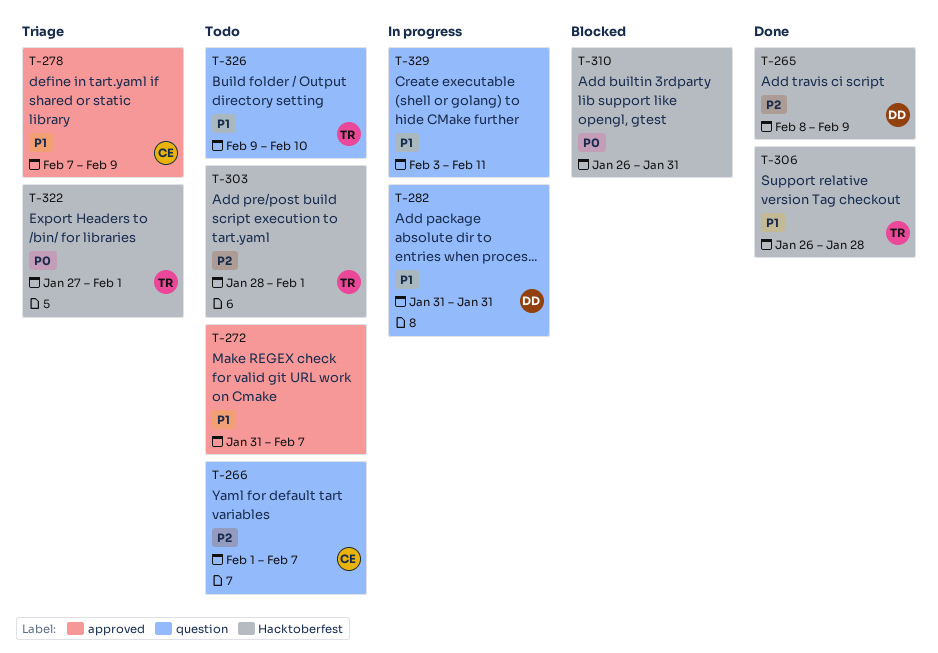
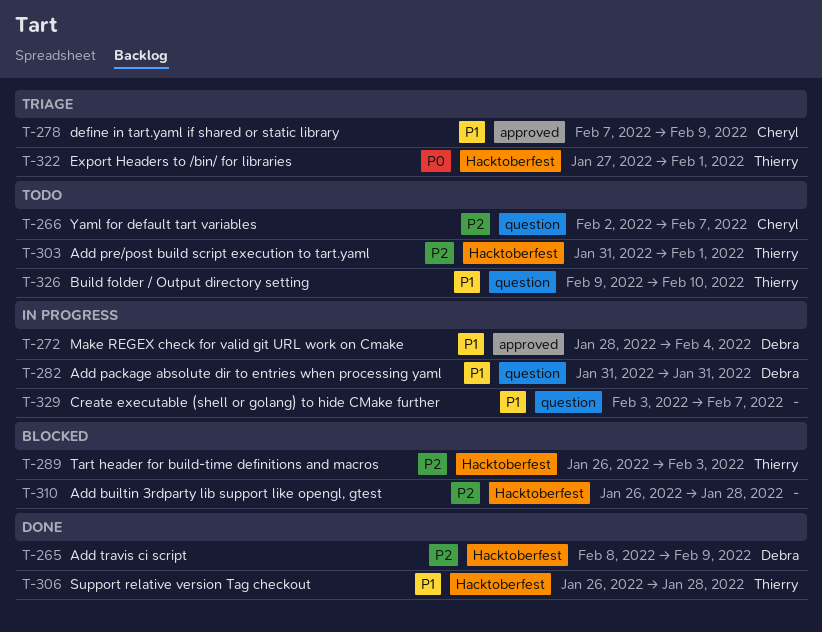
T-266, start: Feb 1 -> Feb 2
T-272, status: Todo -> In progress
T-272, owner: none -> Debra
T-272, start: Jan 31 -> Jan 28
T-272, due: Feb 7 -> Feb 4
T-289: none -> present
T-303, start: Jan 28 -> Jan 31
T-310, priority: P0 -> P2
T-310, due: Jan 31 -> Jan 28
T-329, due: Feb 11 -> Feb 7

